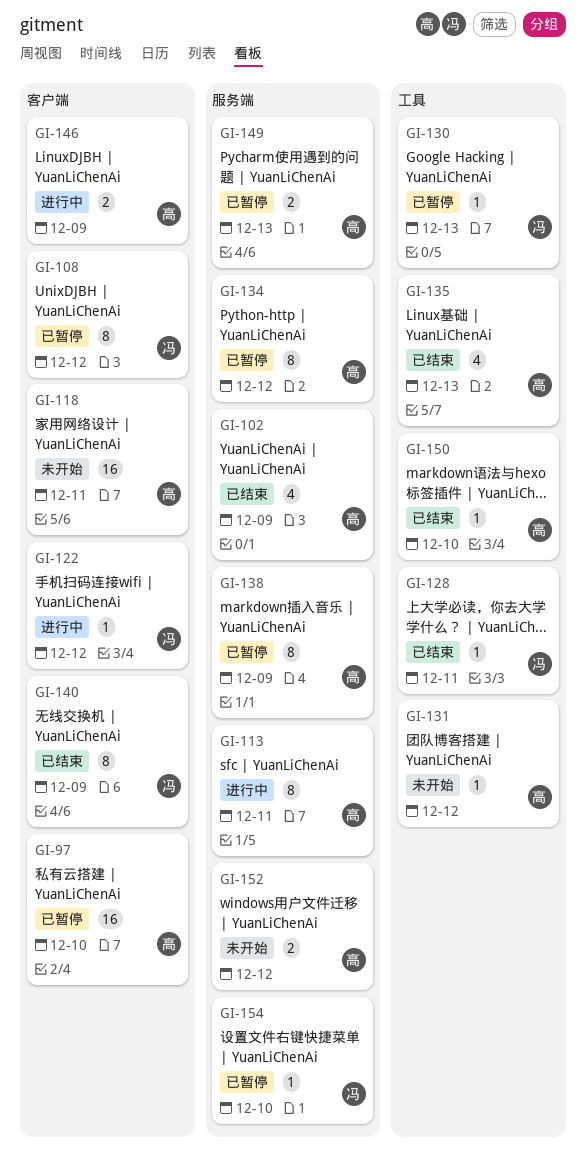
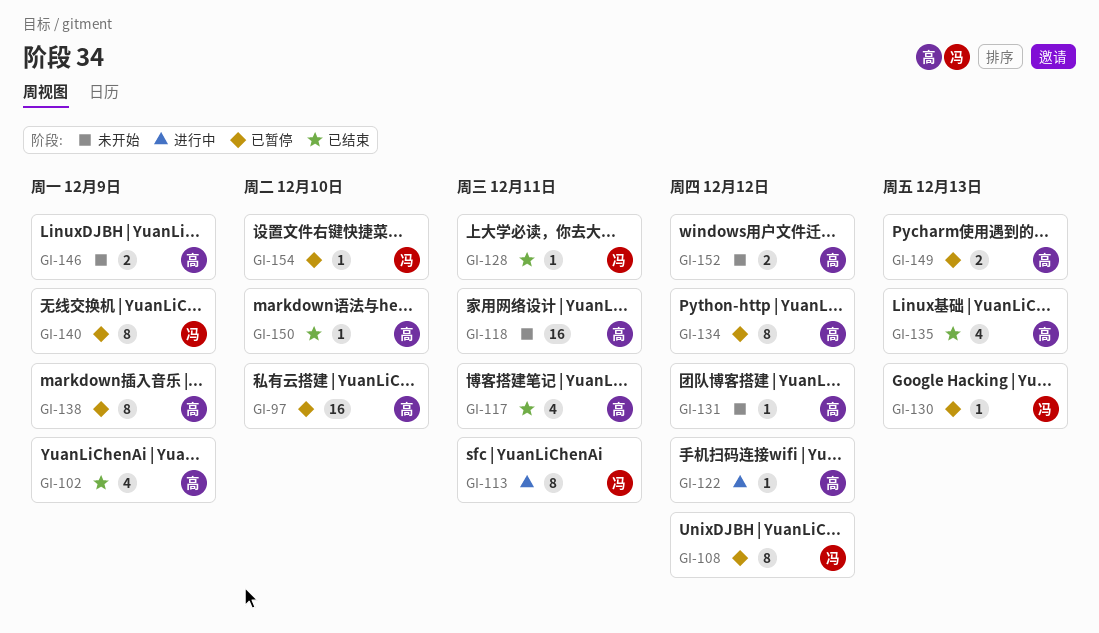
GI-113, owner: 高 -> 冯
GI-117: none -> present
GI-122, owner: 冯 -> 高
GI-140, status: 已结束 -> 已暂停
GI-146, status: 进行中 -> 未开始

